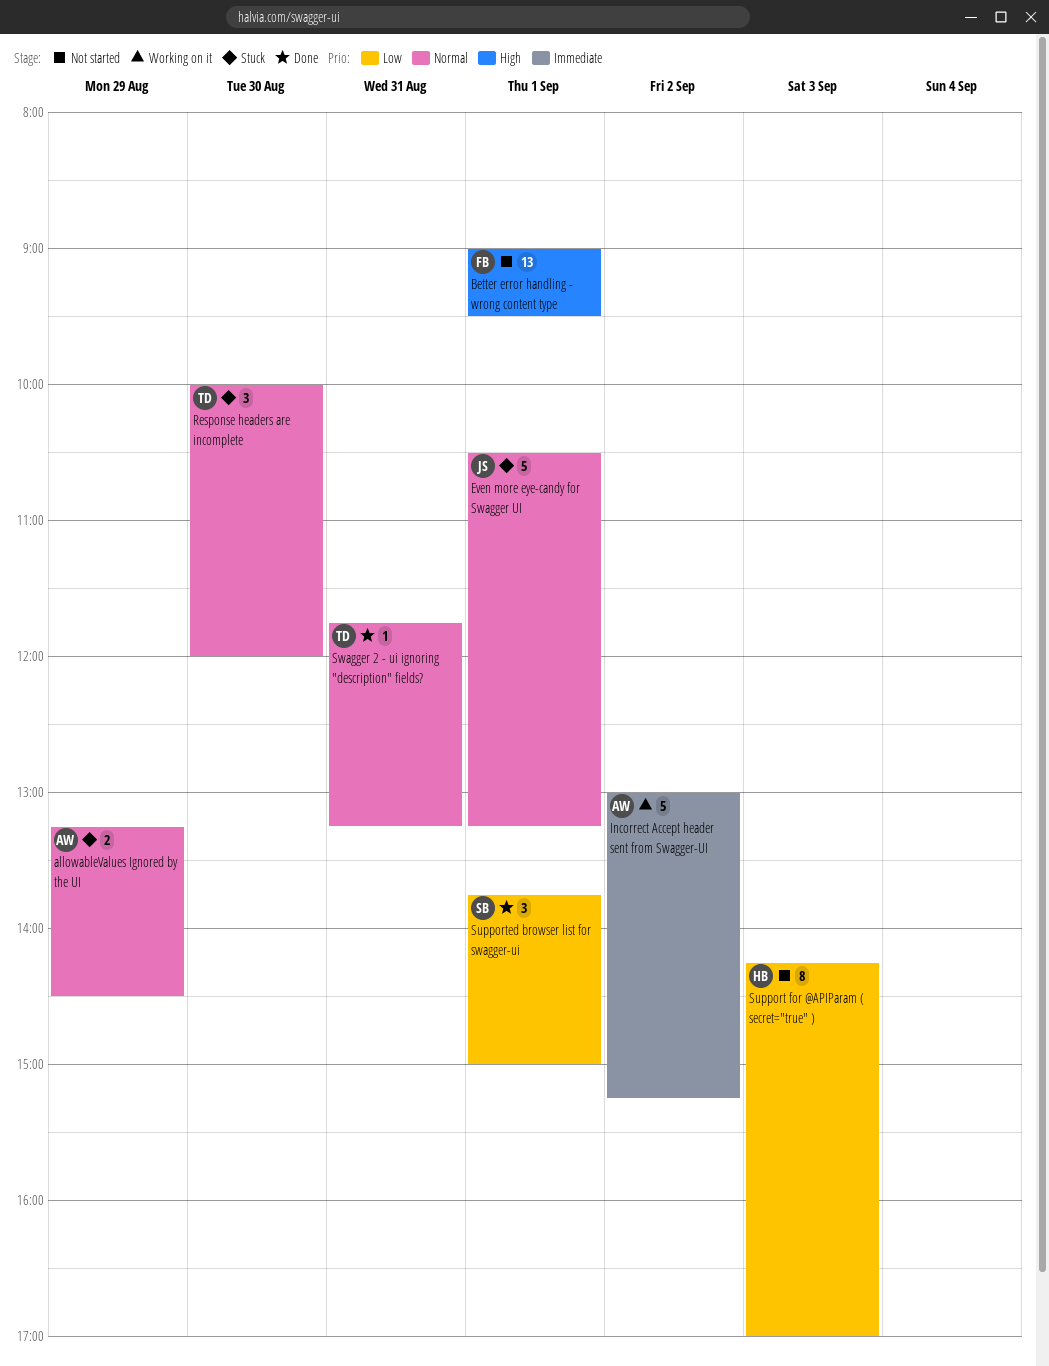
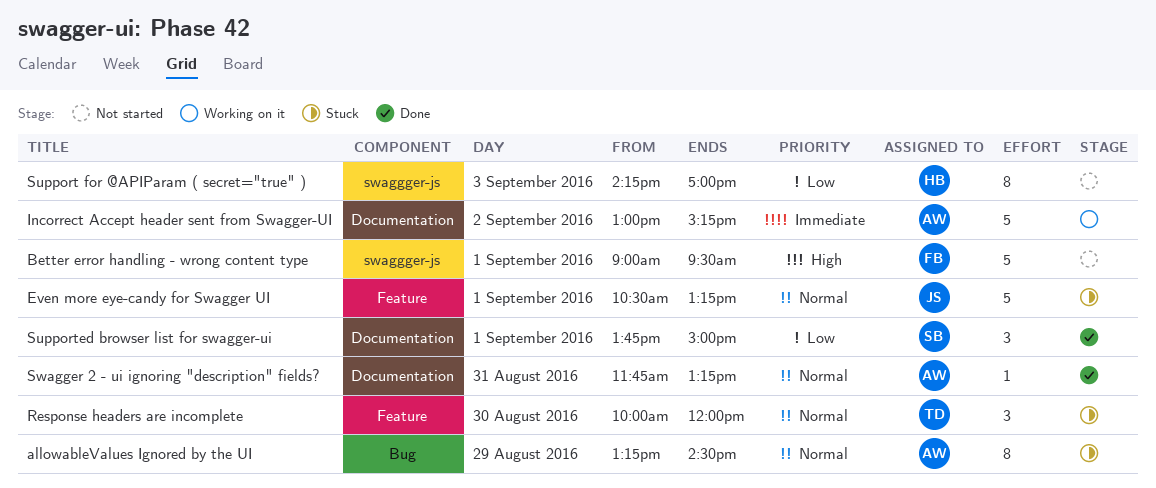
allowableValues Ignored by the UI, estimate: 2 -> 8
Better error handling - wrong content type, estimate: 13 -> 5
Swagger 2 - ui ignoring "description" fields?, owner: TD -> AW

